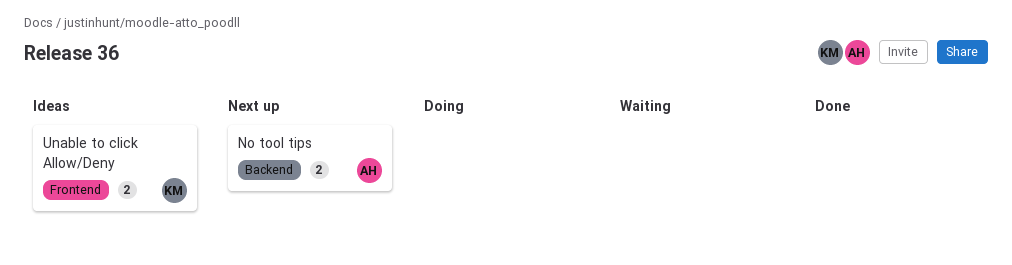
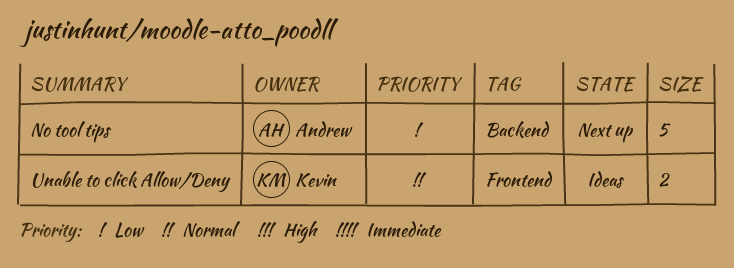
No tool tips, estimate: 2 -> 5

